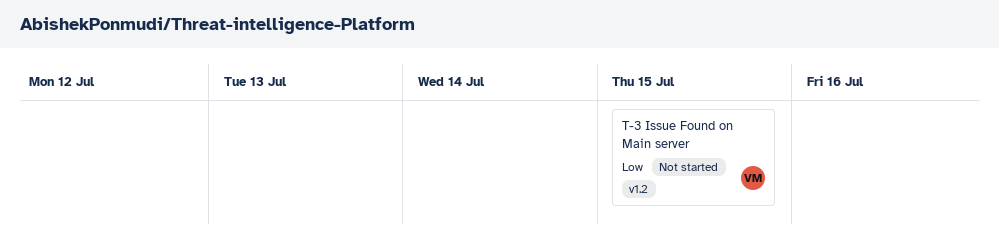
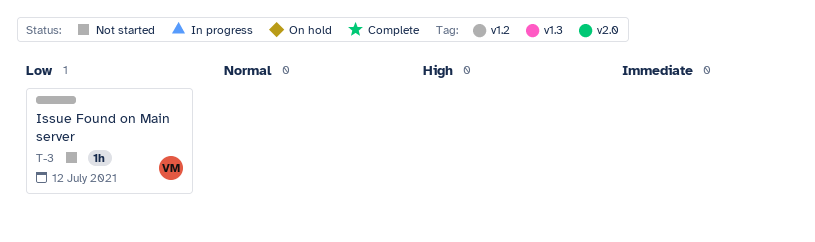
T-3, due: Jul 15 -> Jul 12

